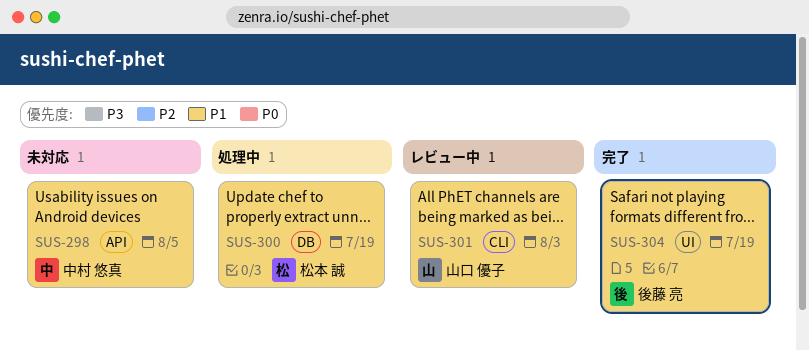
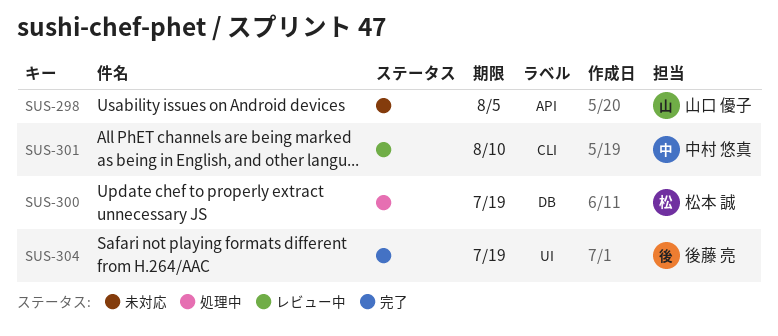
SUS-298, owner: 中村 悠真 -> 山口 優子
SUS-301, owner: 山口 優子 -> 中村 悠真
SUS-301, due: Aug 3 -> Aug 10

